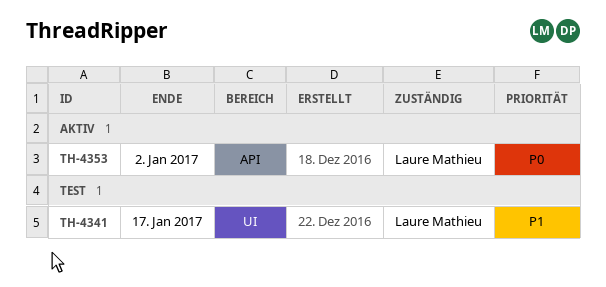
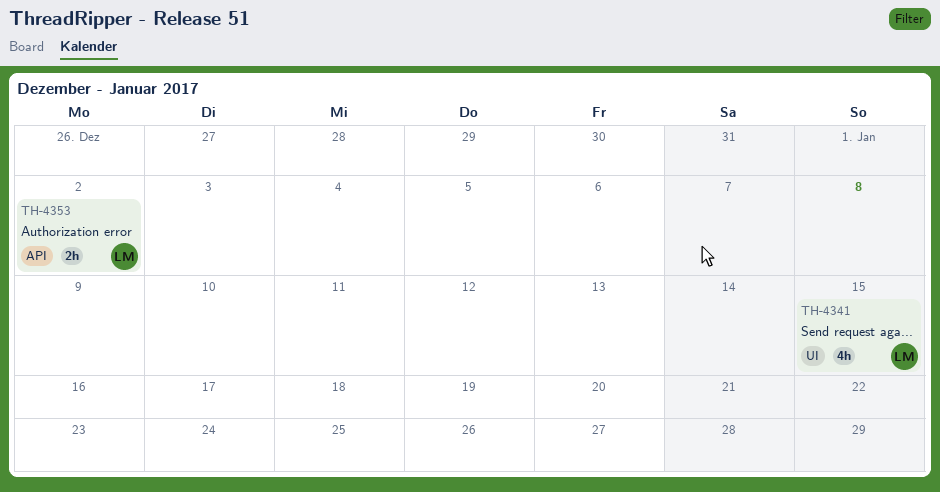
TH-4341, due: Jan 17 -> Jan 15

